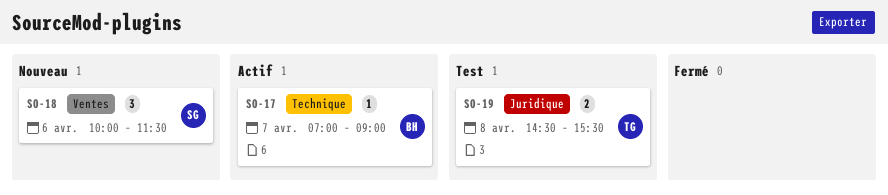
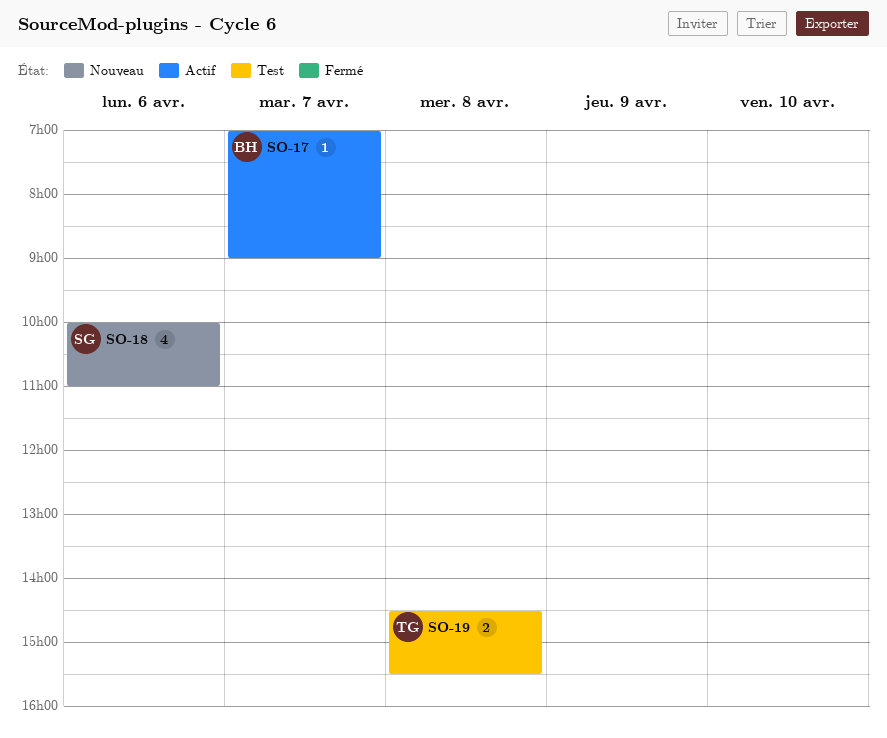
SO-18, estimate: 3 -> 4
SO-18, ends: 11:30 -> 11:00

